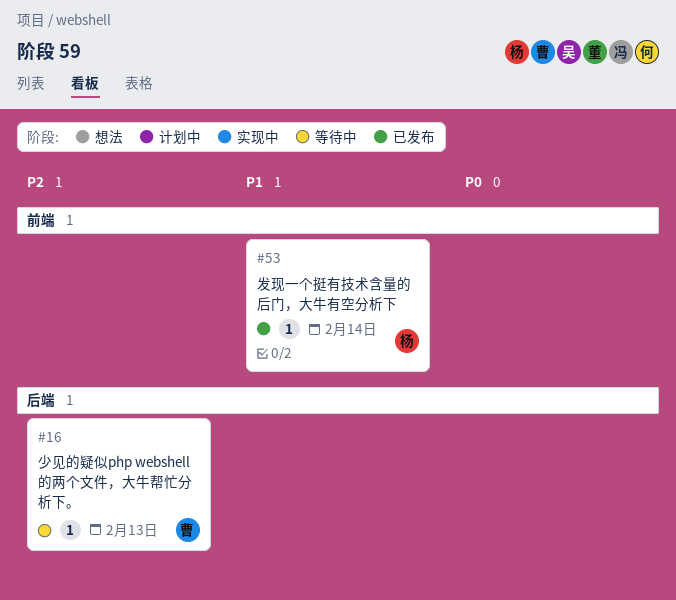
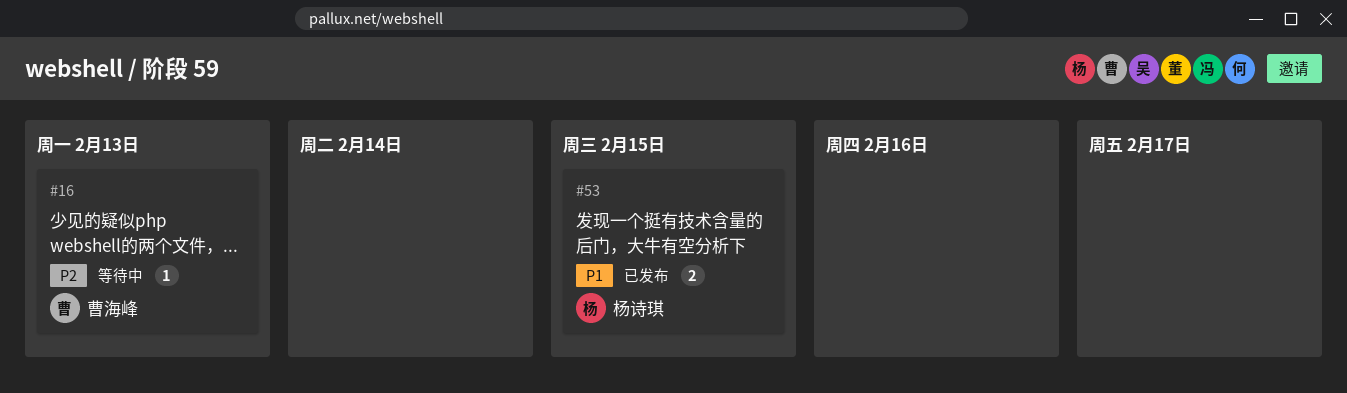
#53, estimate: 1 -> 2
#53, due: Feb 14 -> Feb 15

